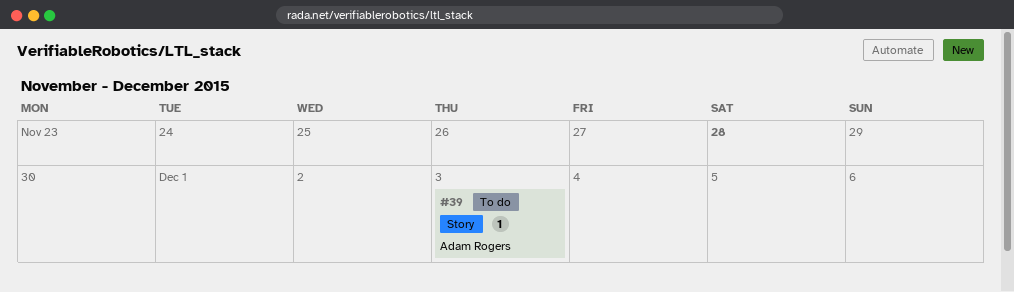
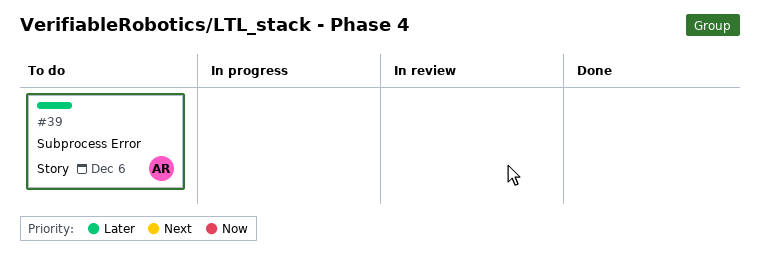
#39, due: Dec 3 -> Dec 6

